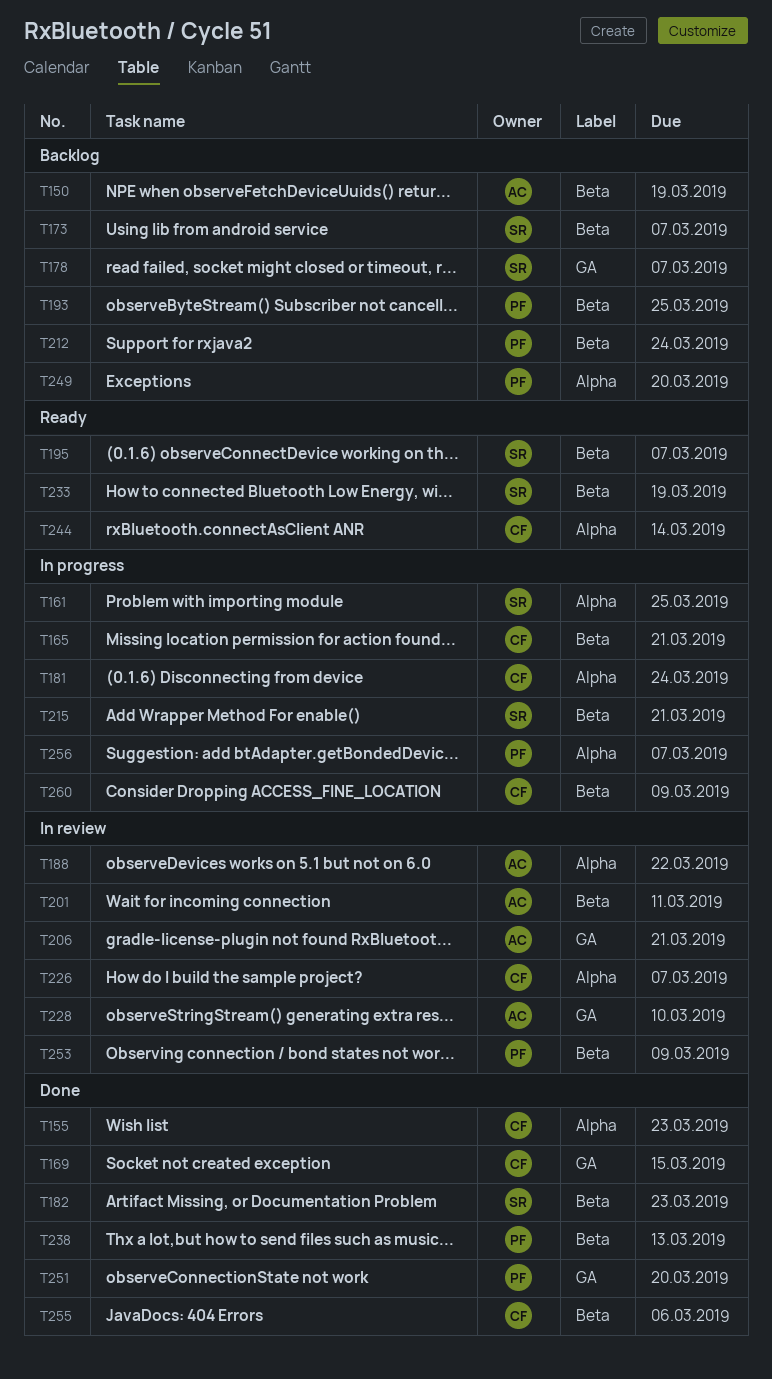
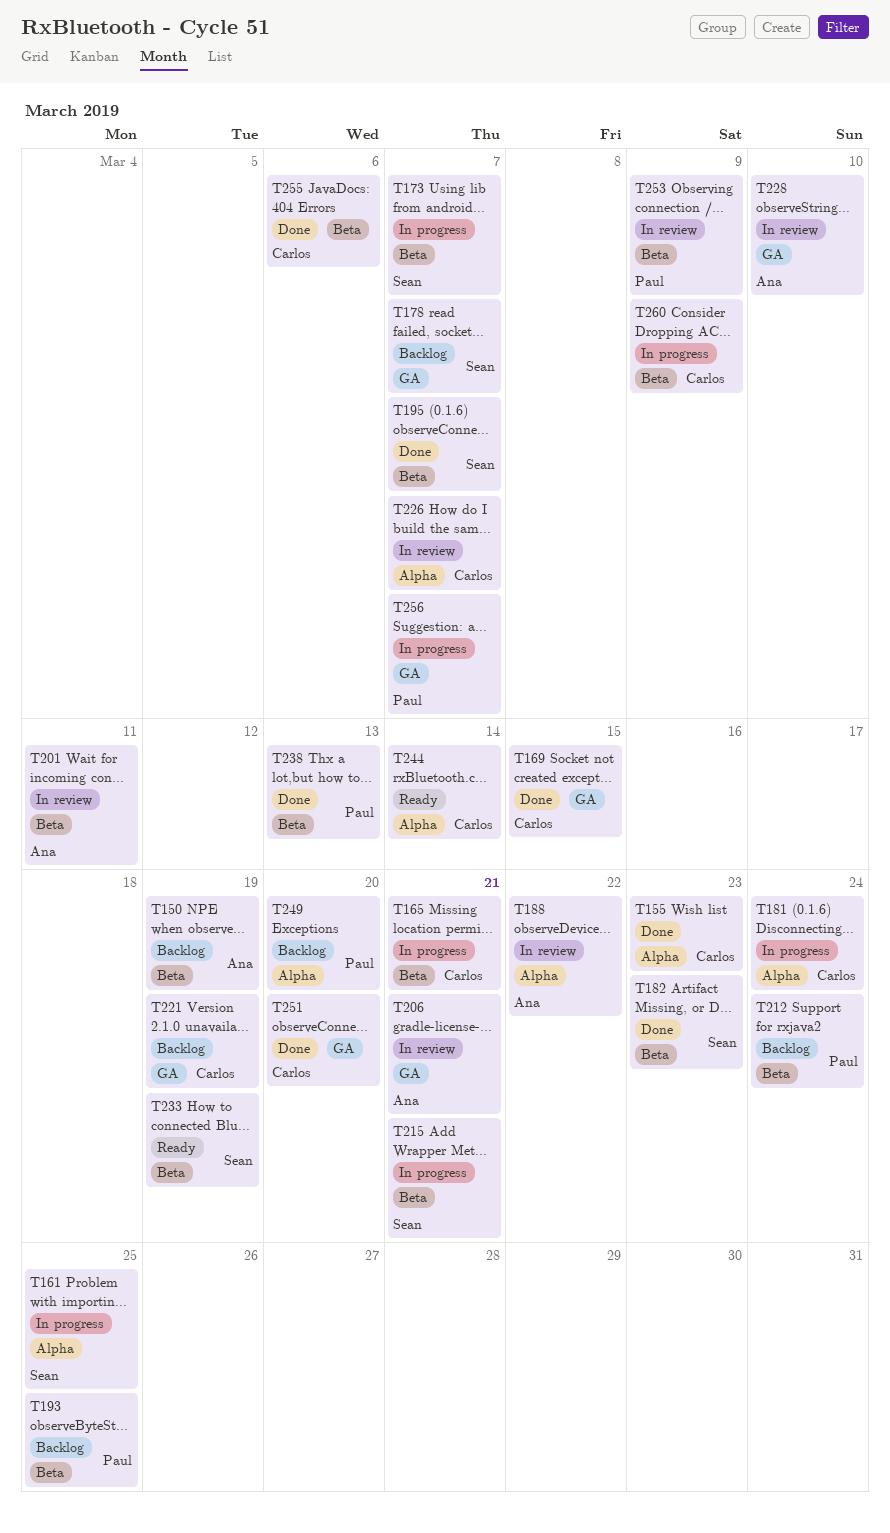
T173, status: Backlog -> In progress
T195, status: Ready -> Done
T221: none -> present
T251, owner: Paul -> Carlos
T256, label: Alpha -> GA

